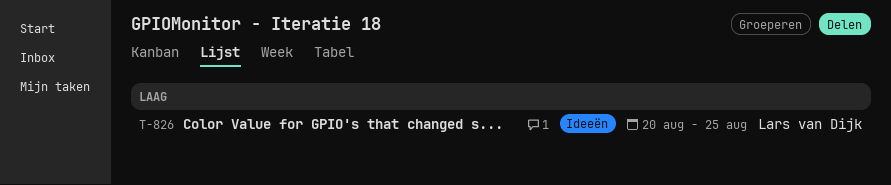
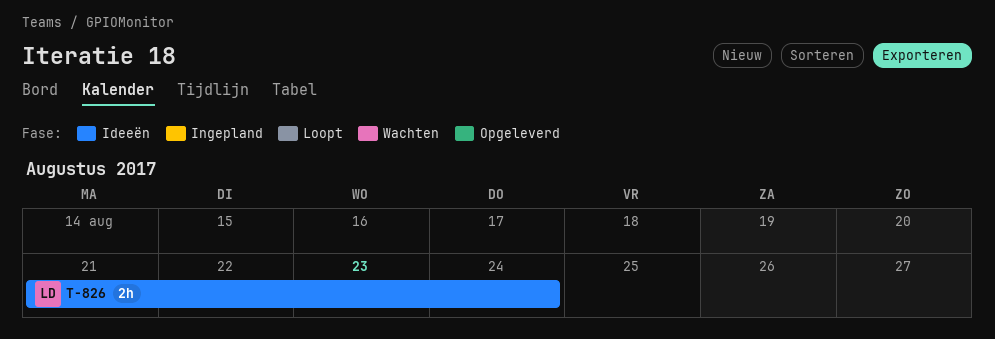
T-826, start: Aug 20 -> Aug 21
T-826, due: Aug 25 -> Aug 24

